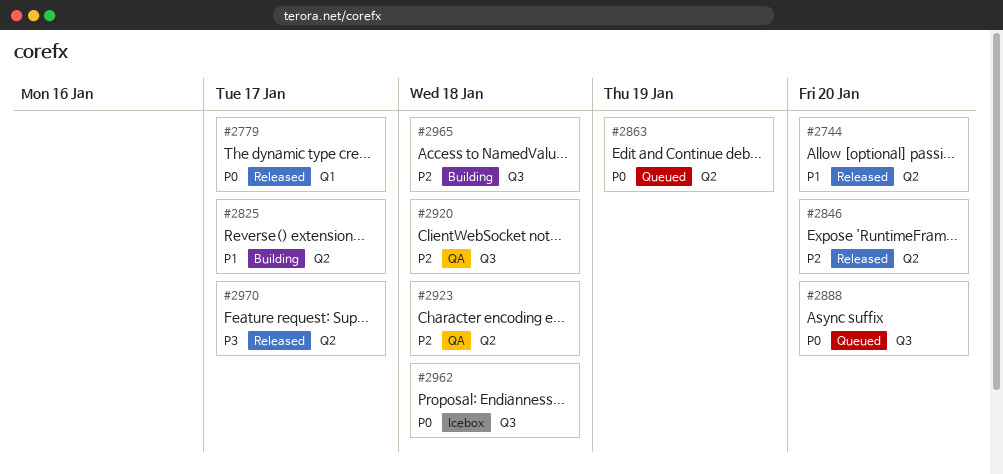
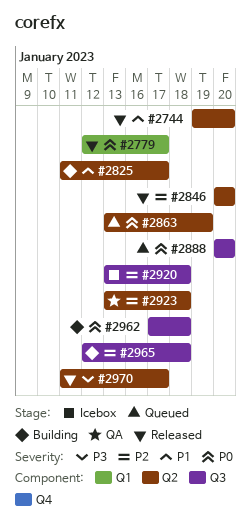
#2920, status: QA -> Icebox
#2962, status: Icebox -> Building

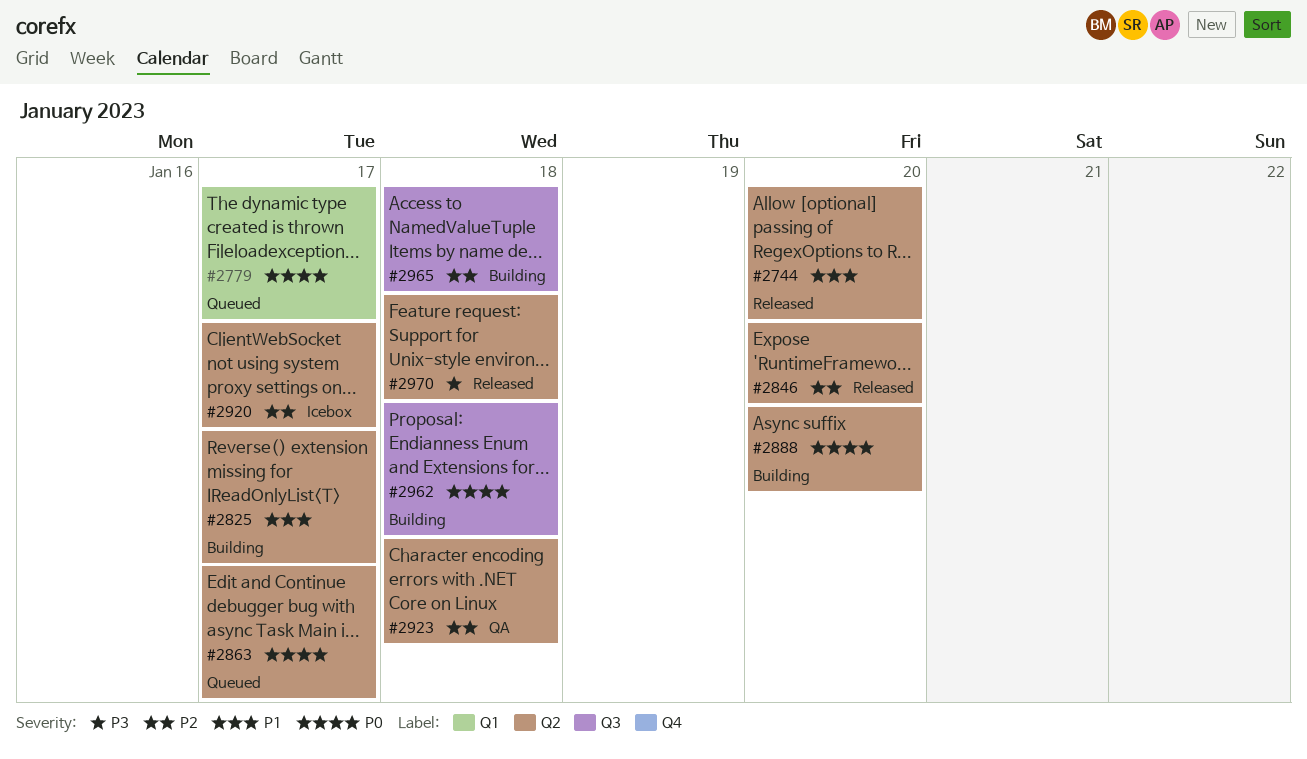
#2779, status: Released -> Queued
#2863, due: Jan 19 -> Jan 17
#2888, status: Queued -> Building
#2888, label: Q3 -> Q2
#2920, label: Q3 -> Q2
#2920, due: Jan 18 -> Jan 17
#2970, due: Jan 17 -> Jan 18

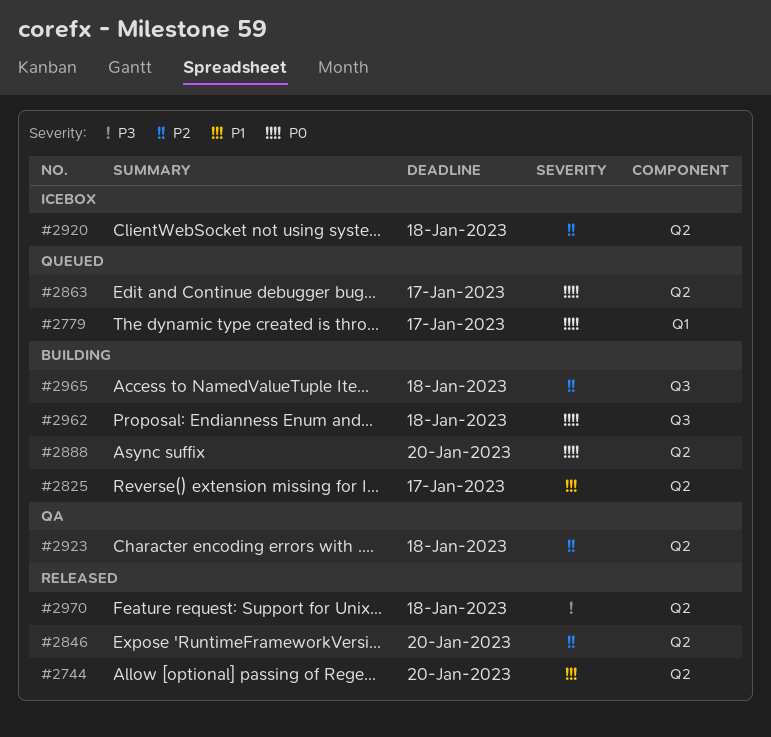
#2920, due: Jan 17 -> Jan 18

